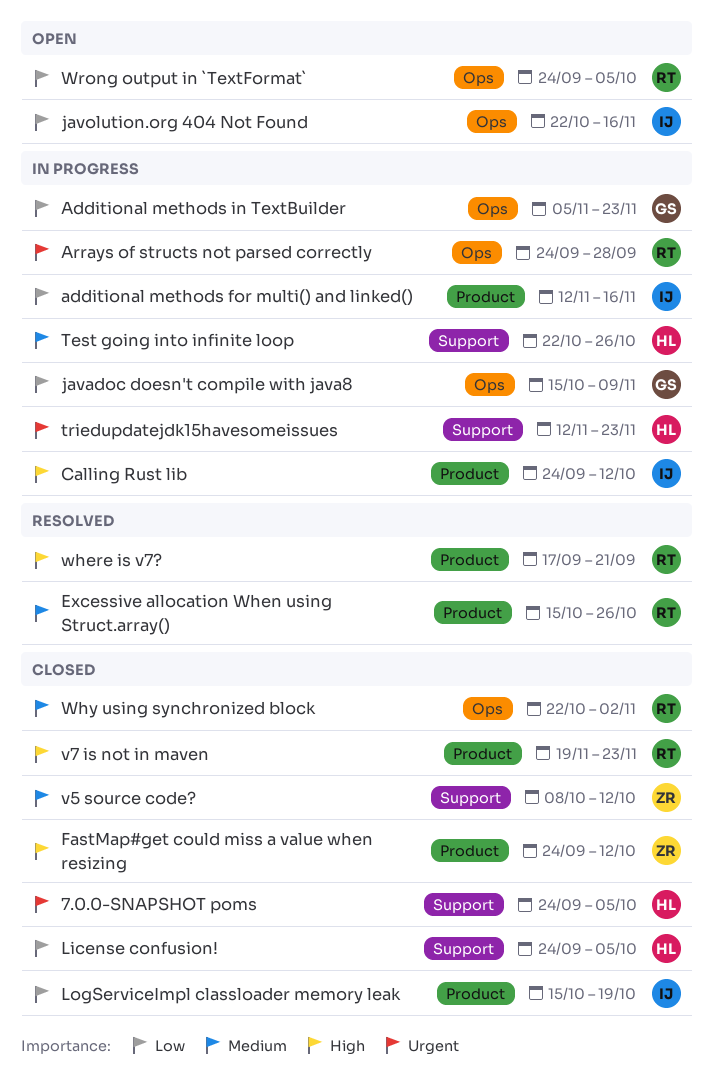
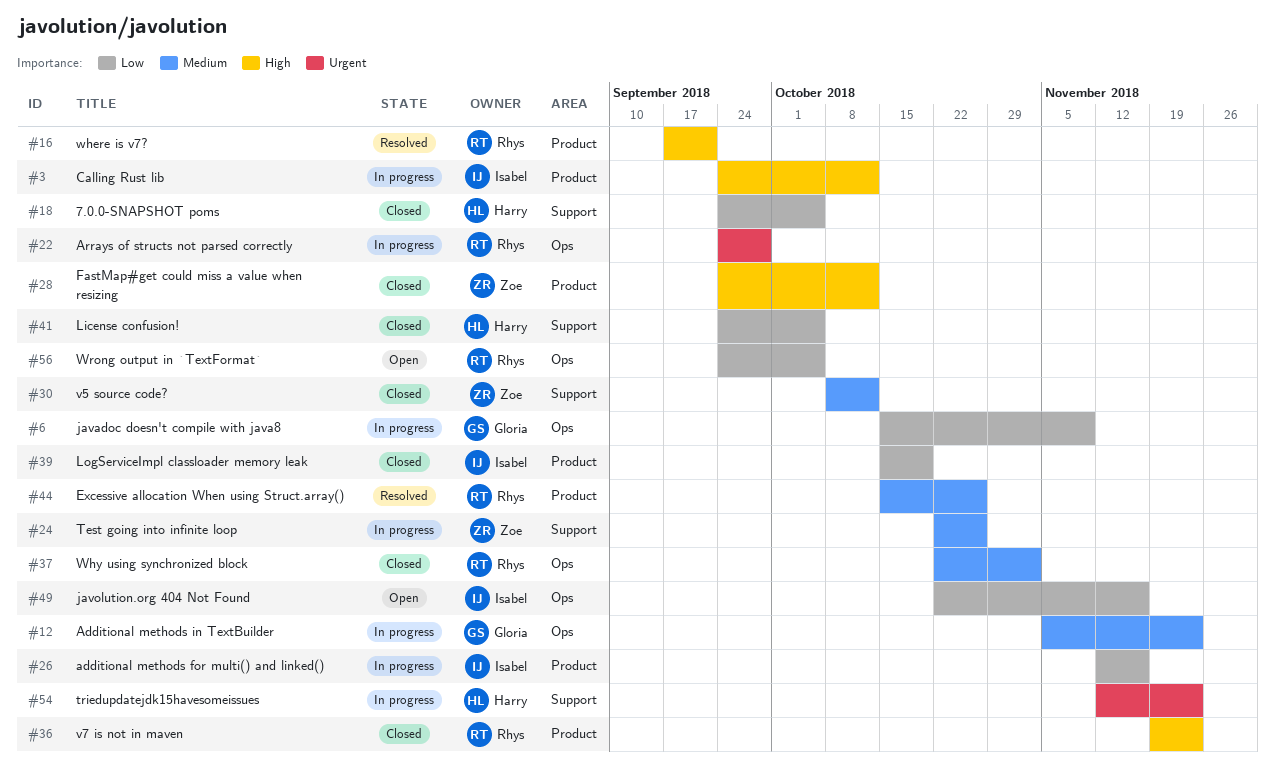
7.0.0-SNAPSHOT poms, priority: Urgent -> Low
Additional methods in TextBuilder, priority: Low -> Medium
Test going into infinite loop, owner: Harry -> Zoe

